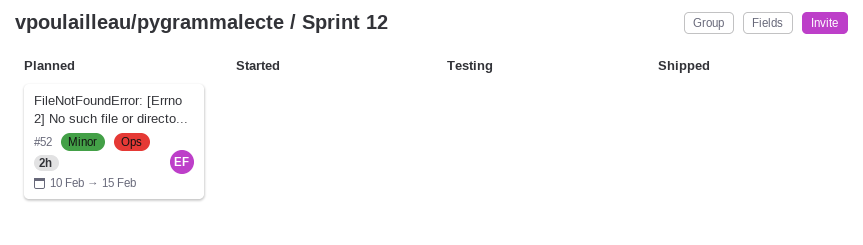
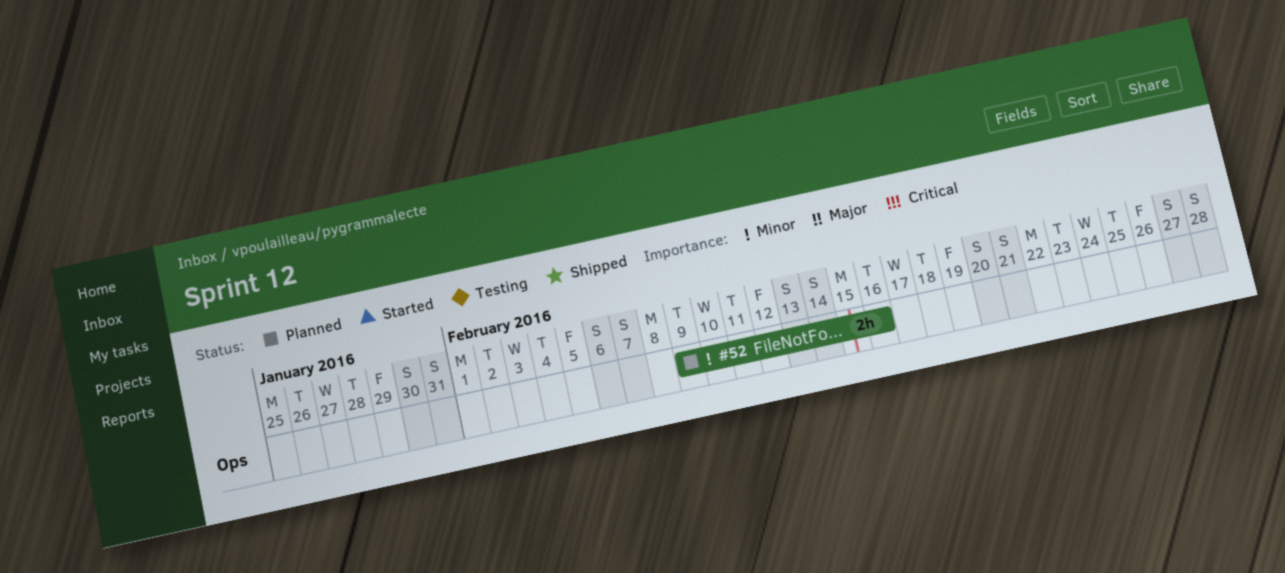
#52, start: Feb 10 -> Feb 9
#52, due: Feb 15 -> Feb 16

